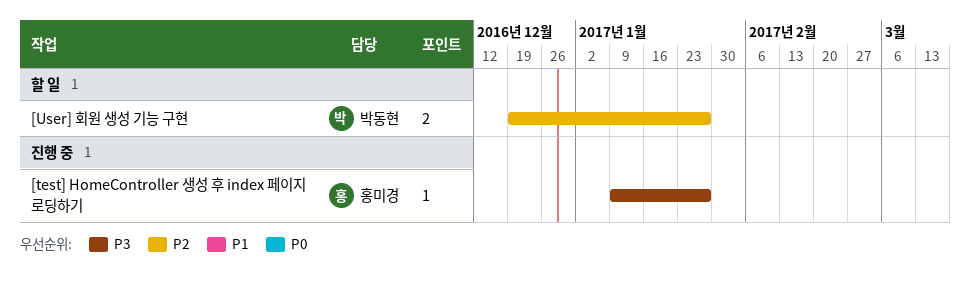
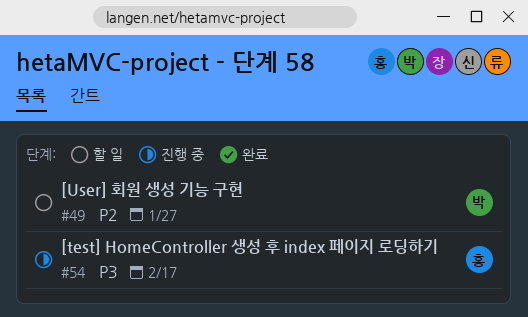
[test] HomeController 생성 후 index 페이지 로딩하기, due: Jan 27 -> Feb 17

